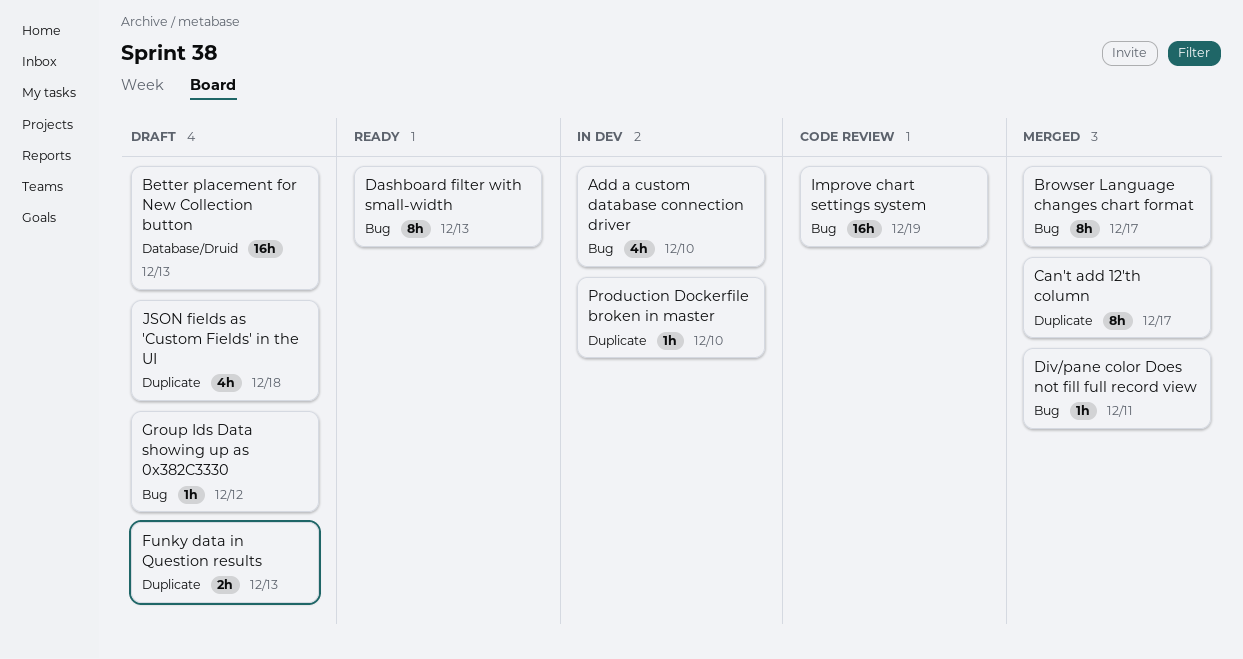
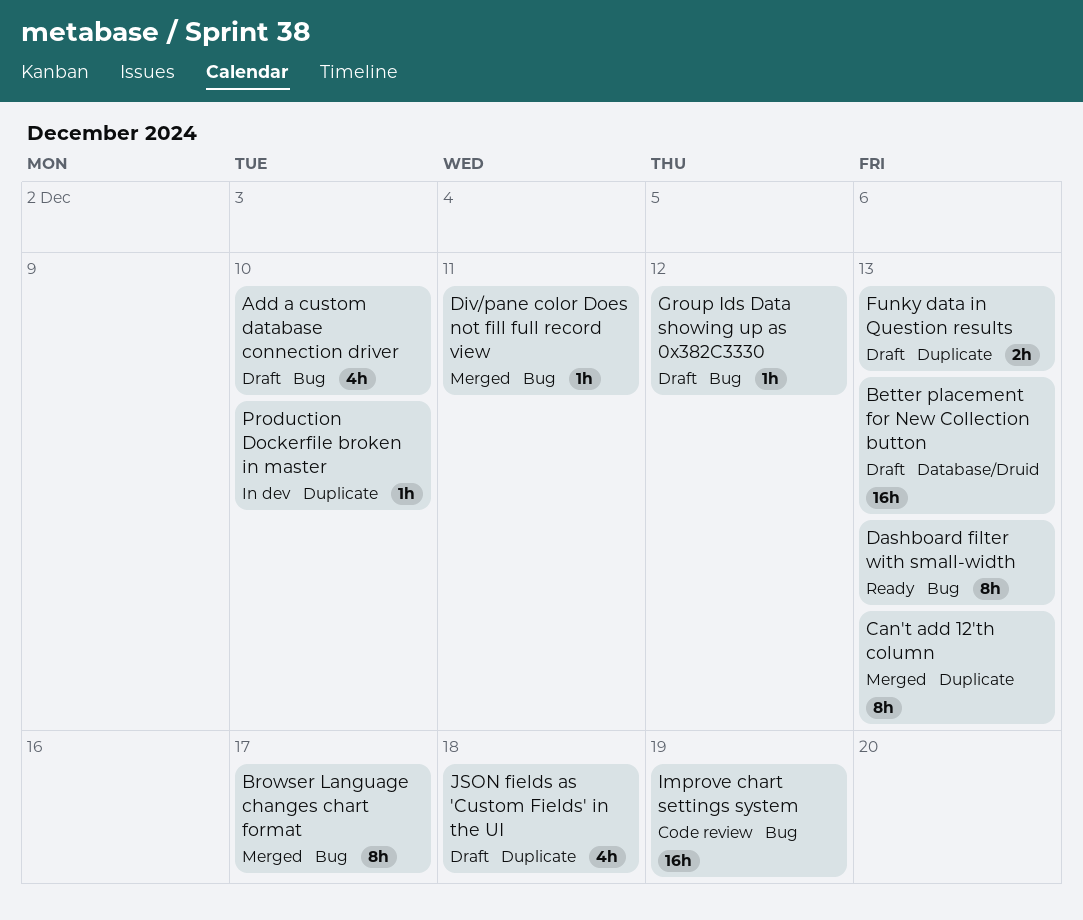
Add a custom database connection driver, status: In dev -> Draft
Can't add 12'th column, due: Dec 17 -> Dec 13

